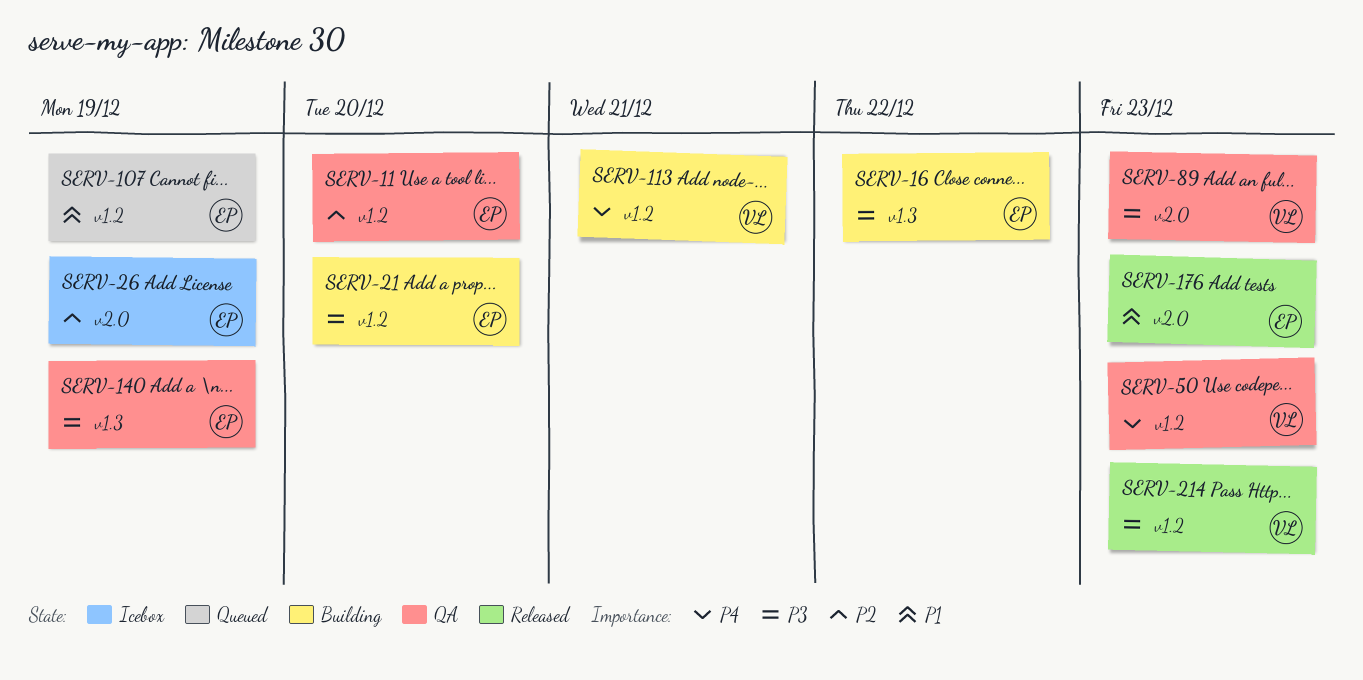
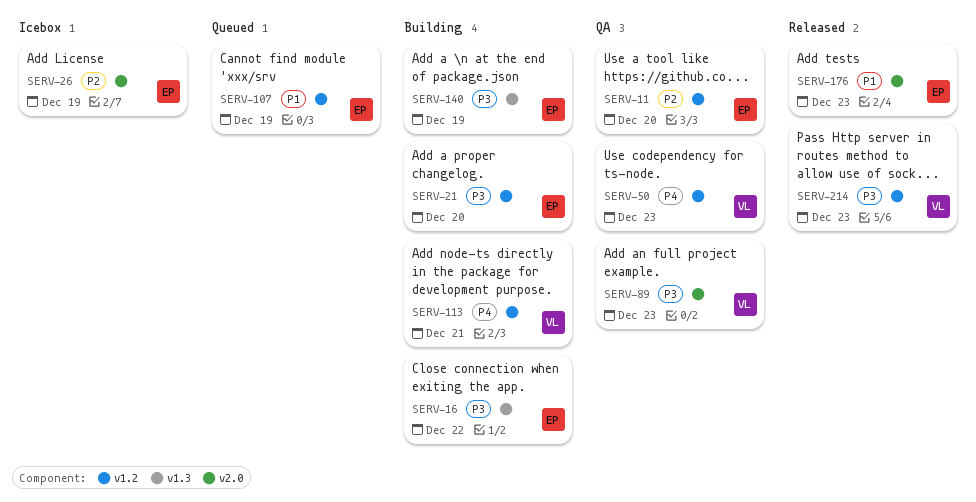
SERV-140, status: QA -> Building

